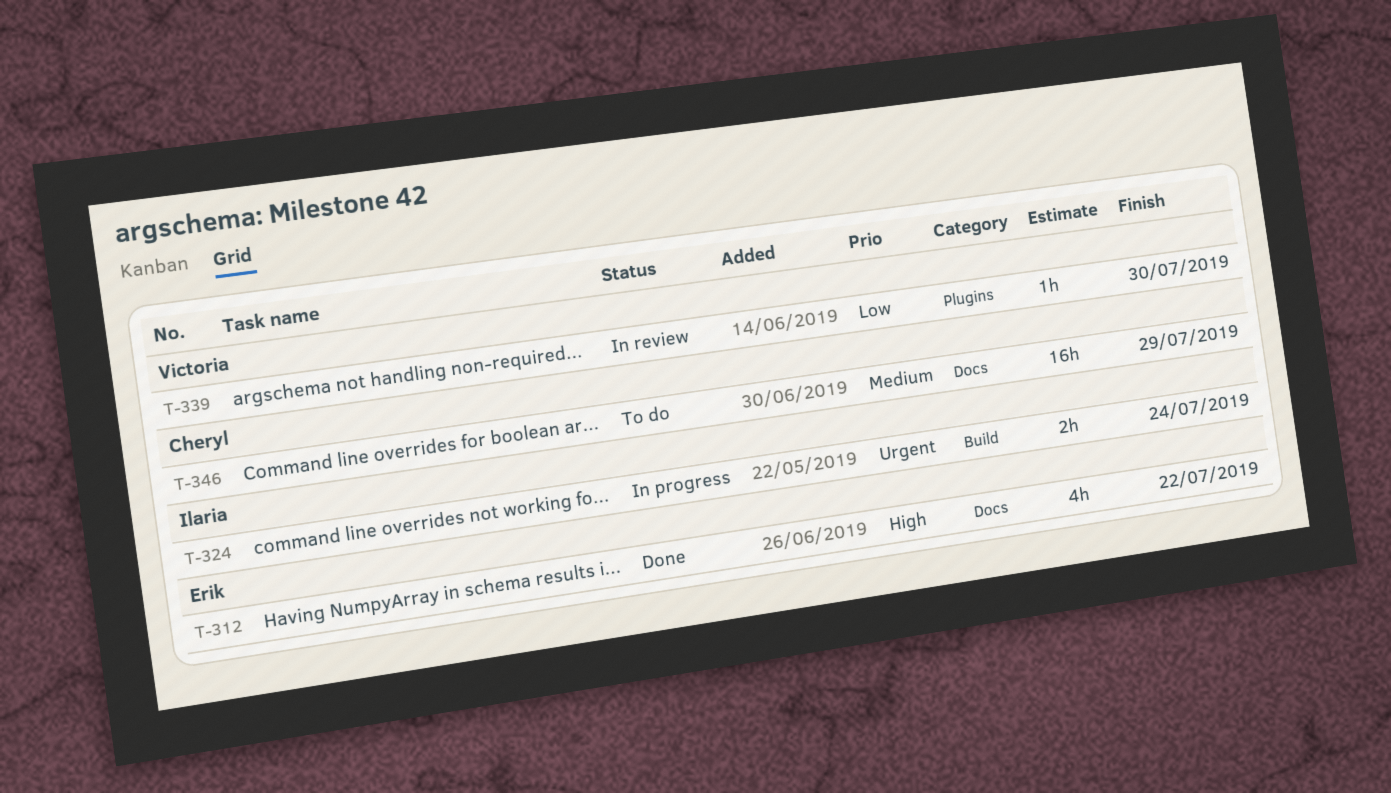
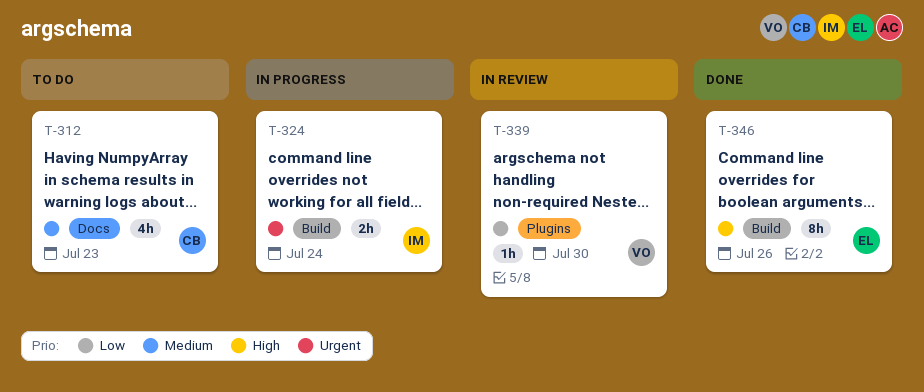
T-312, status: Done -> To do
T-312, owner: Erik -> Cheryl
T-312, priority: High -> Medium
T-312, due: Jul 22 -> Jul 23
T-346, status: To do -> Done
T-346, owner: Cheryl -> Erik
T-346, priority: Medium -> High
T-346, label: Docs -> Build
T-346, estimate: 16h -> 8h
T-346, due: Jul 29 -> Jul 26

